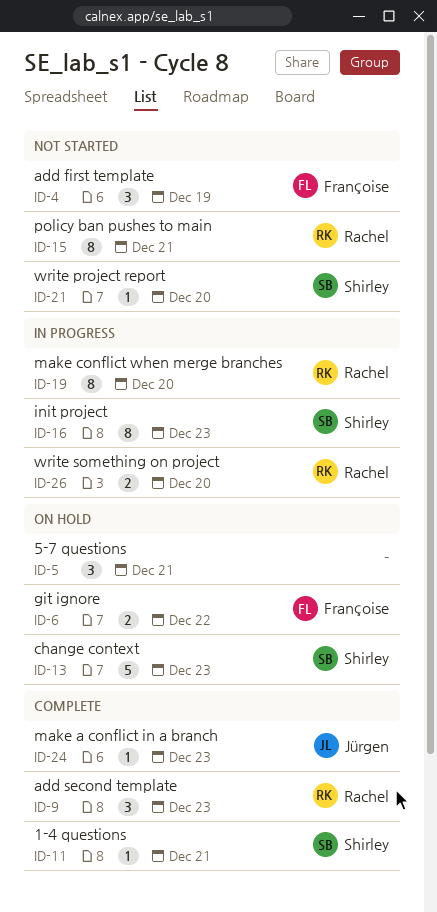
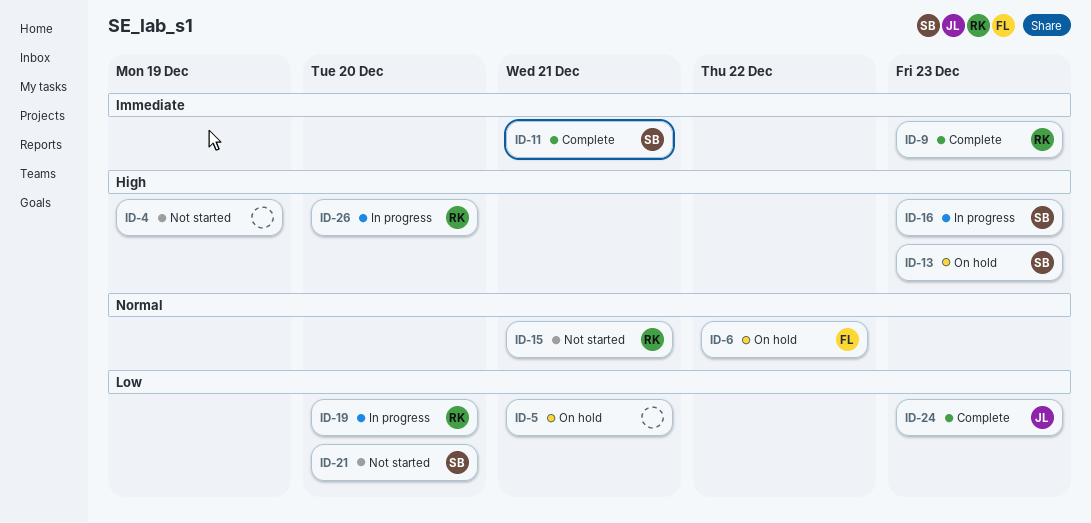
ID-4, owner: Françoise -> none

